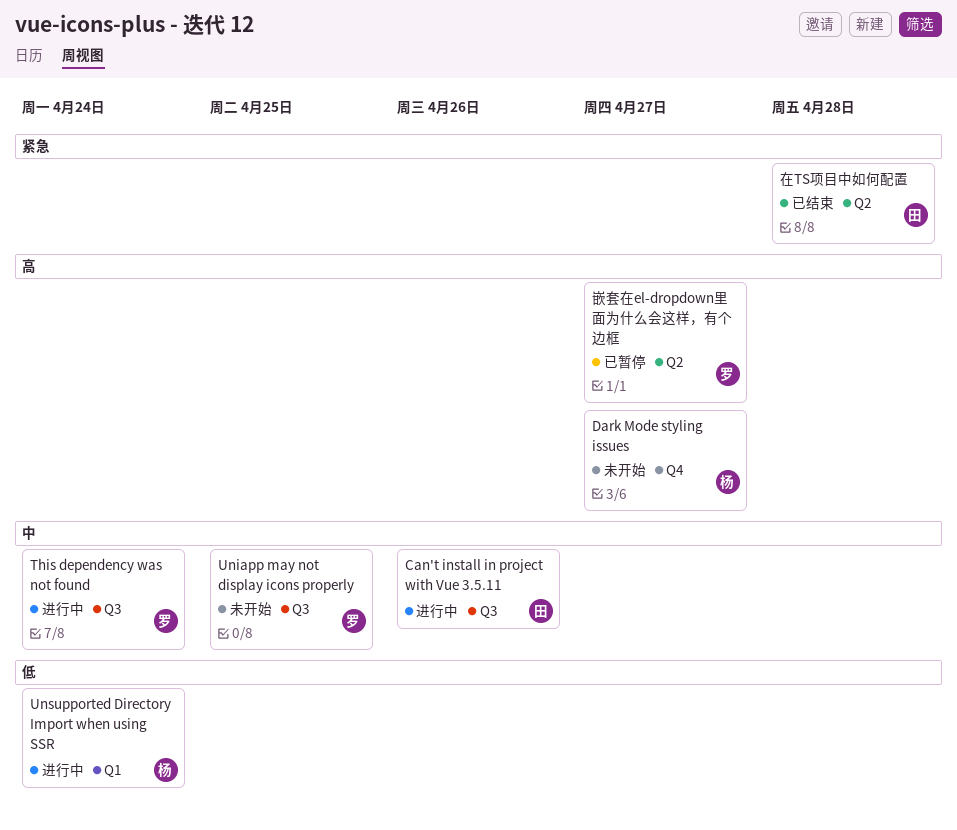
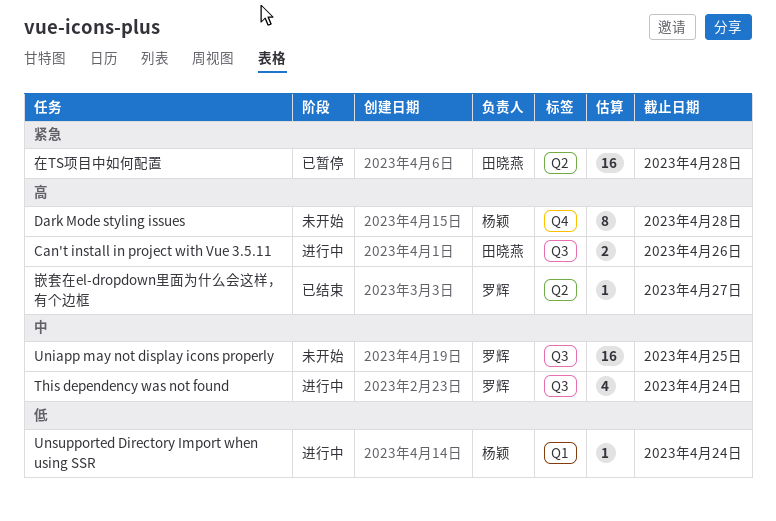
Can't install in project with Vue 3.5.11, priority: 中 -> 高
Dark Mode styling issues, due: Apr 27 -> Apr 28
在TS项目中如何配置, status: 已结束 -> 已暂停
嵌套在el-dropdown里面为什么会这样，有个边框, status: 已暂停 -> 已结束

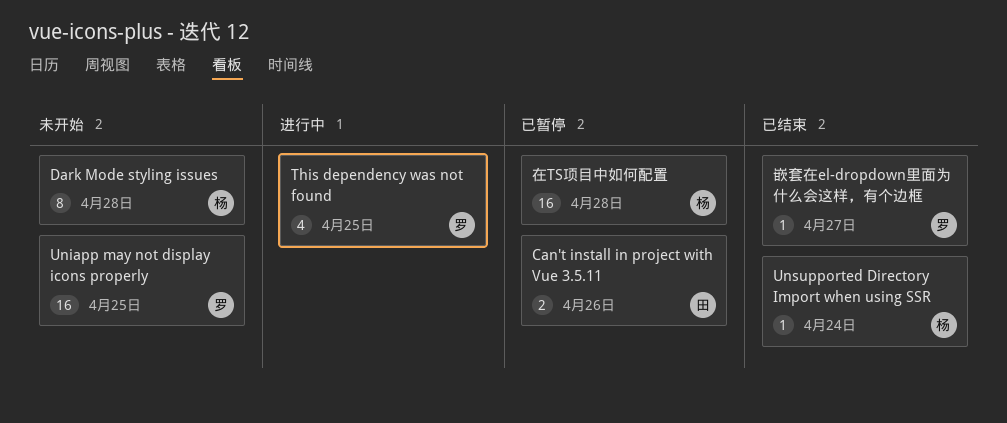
Can't install in project with Vue 3.5.11, status: 进行中 -> 已暂停
This dependency was not found, due: Apr 24 -> Apr 25
Unsupported Directory Import when using SSR, status: 进行中 -> 已结束
在TS项目中如何配置, owner: 田晓燕 -> 杨颖

